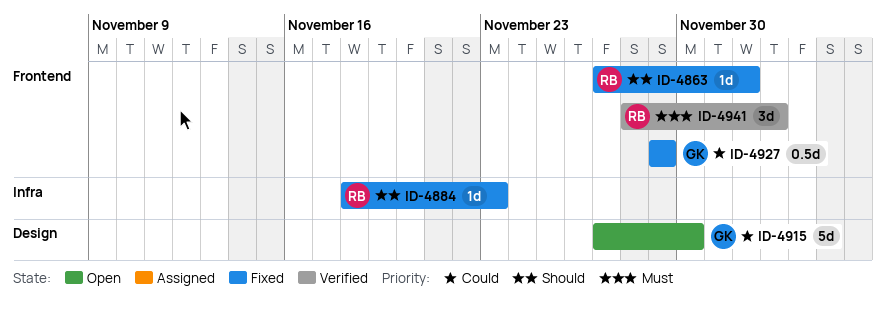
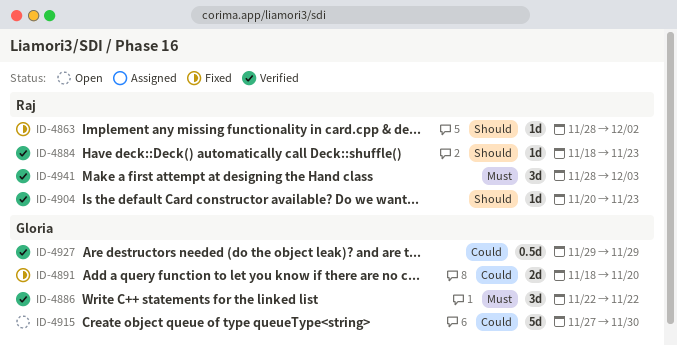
ID-4863, start: Nov 27 -> Nov 28
ID-4884, status: Fixed -> Verified
ID-4886: none -> present
ID-4891: none -> present
ID-4904: none -> present
ID-4927, status: Fixed -> Verified

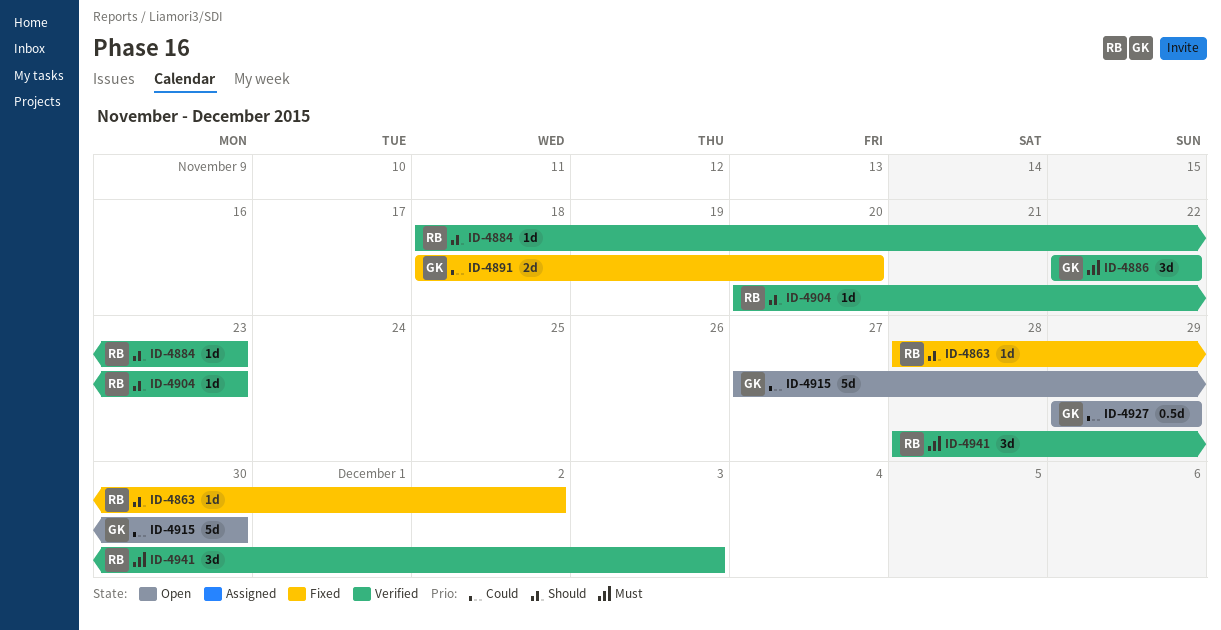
ID-4927, status: Verified -> Open

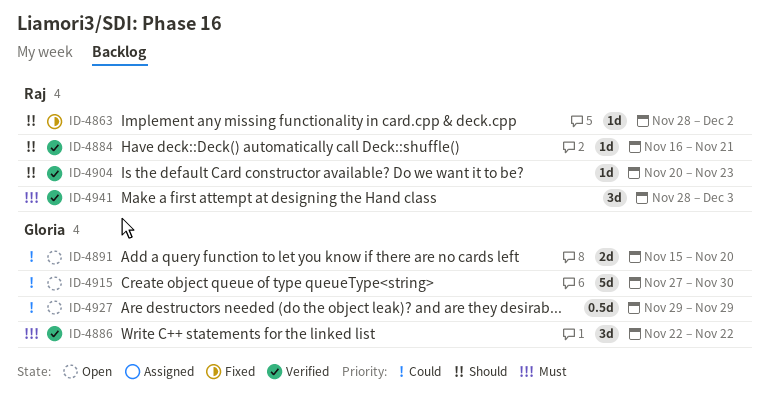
ID-4884, start: Nov 18 -> Nov 16
ID-4884, due: Nov 23 -> Nov 21
ID-4891, status: Fixed -> Open
ID-4891, start: Nov 18 -> Nov 15

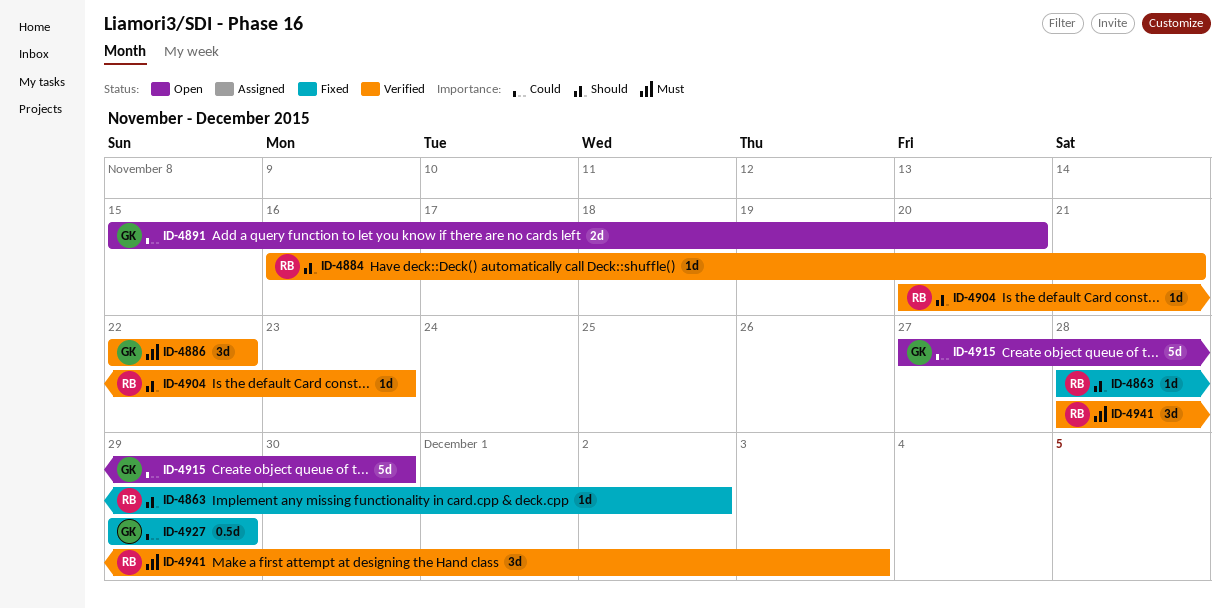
ID-4927, status: Open -> Fixed

